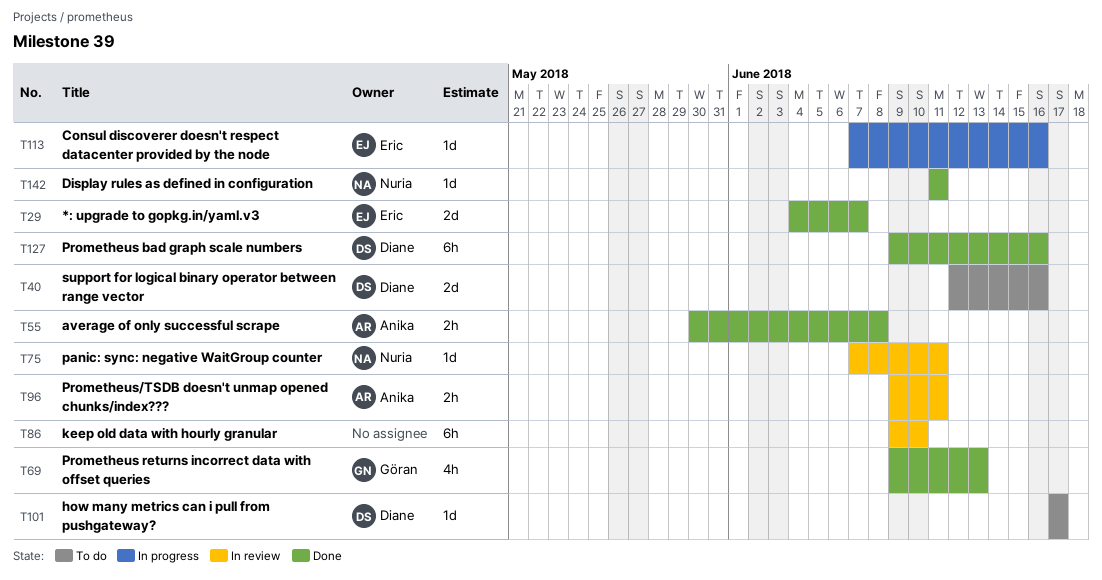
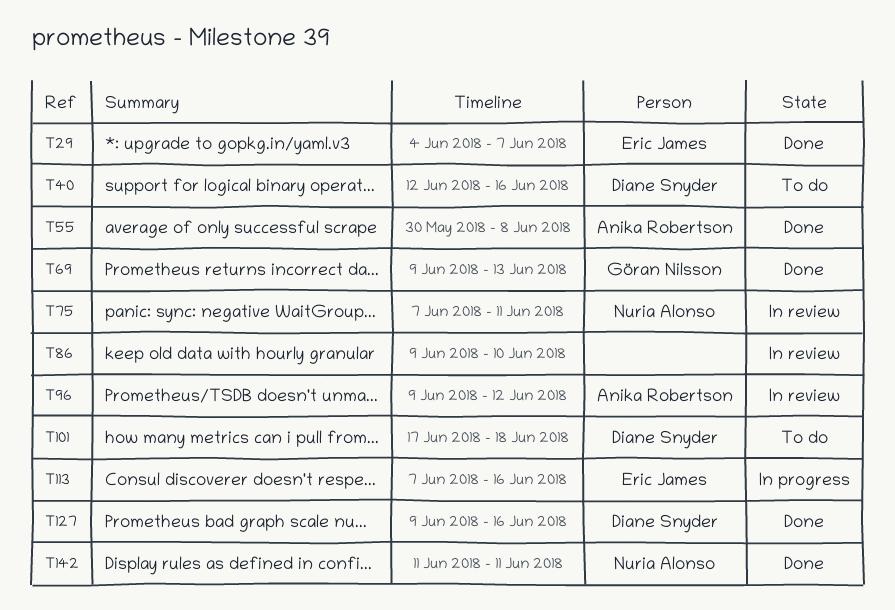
T96, due: Jun 11 -> Jun 12
T101, due: Jun 17 -> Jun 18

